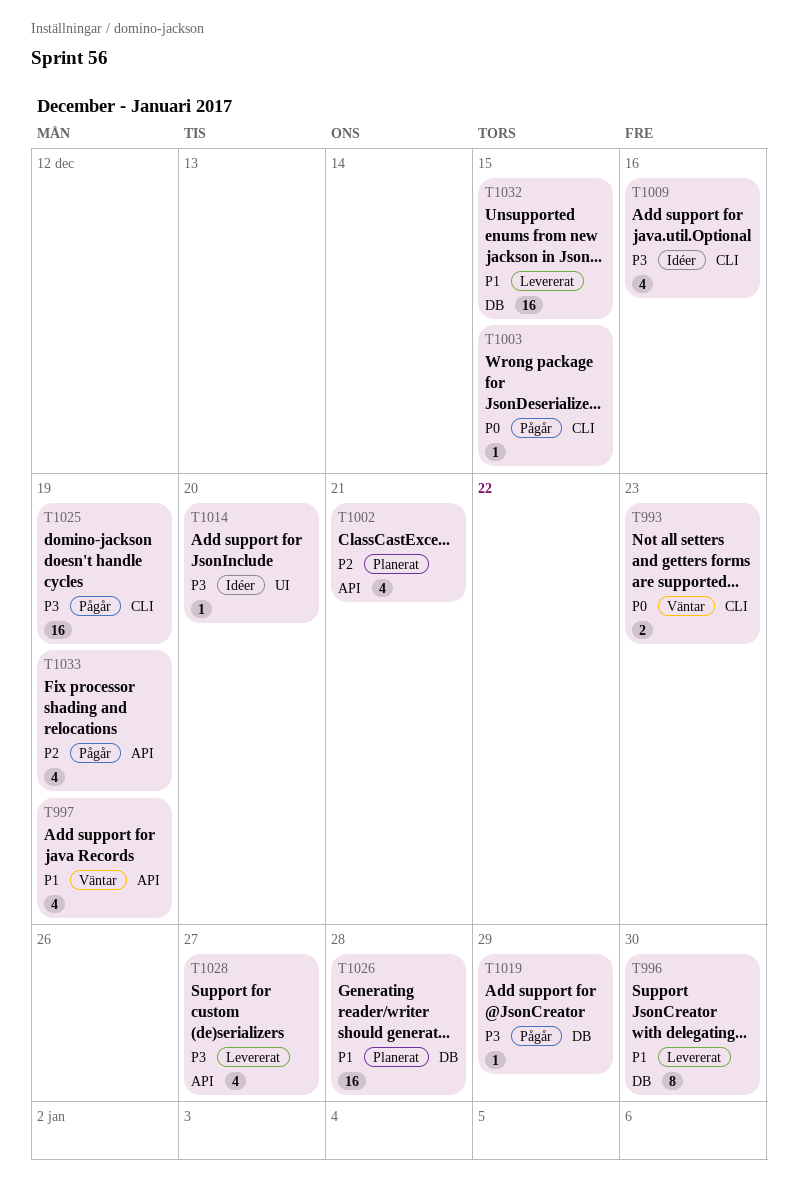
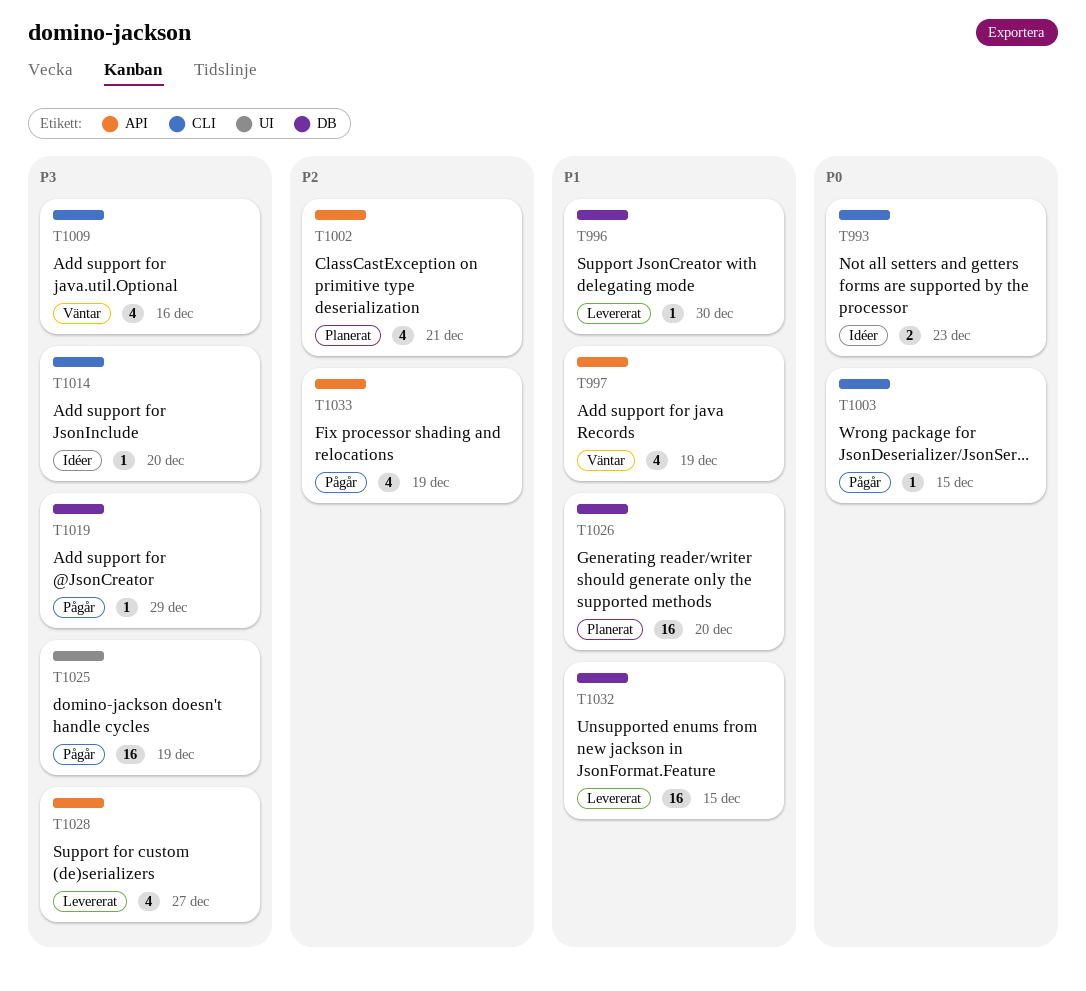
T993, status: Väntar -> Idéer
T996, estimate: 8 -> 1
T1009, status: Idéer -> Väntar
T1014, label: UI -> CLI
T1025, label: CLI -> UI
T1026, due: Dec 28 -> Dec 20

